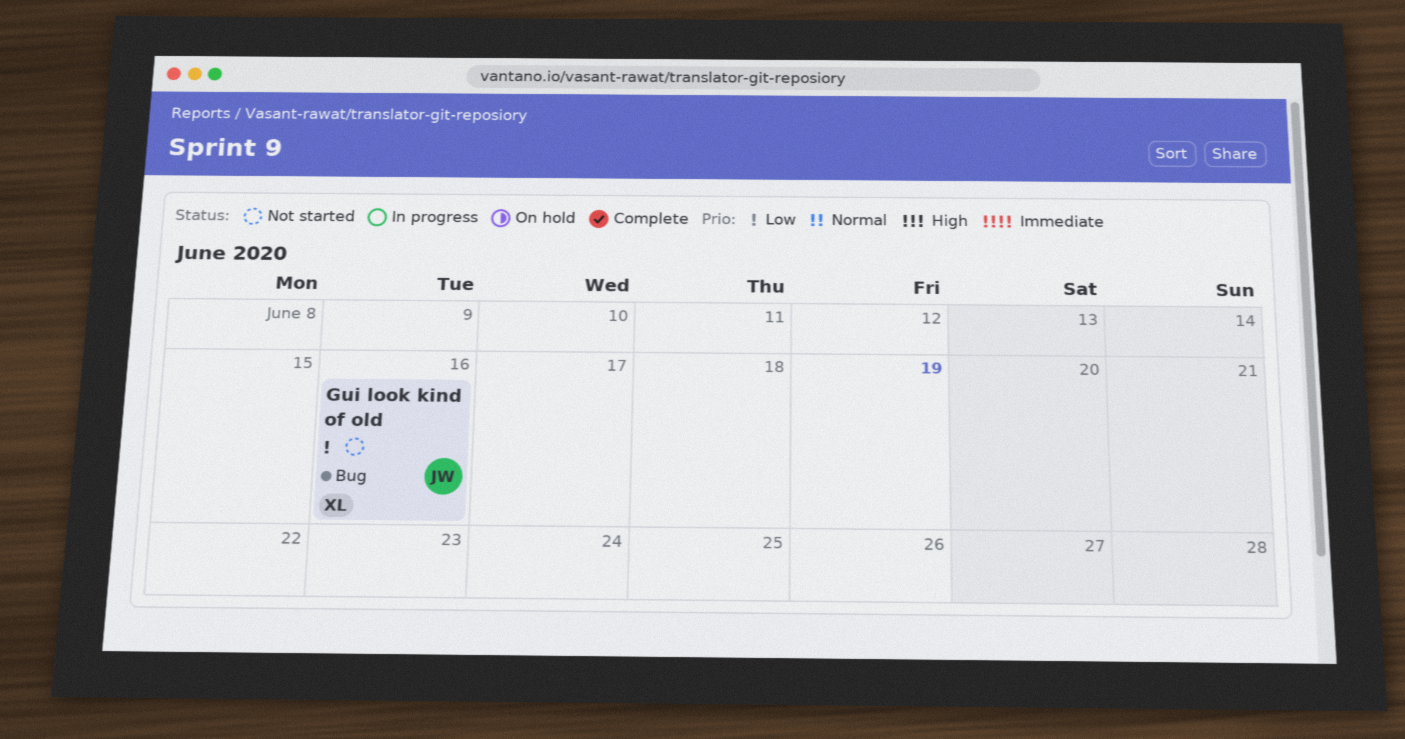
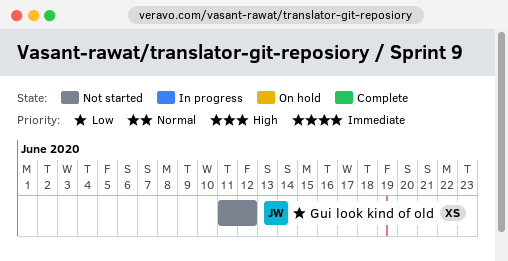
Gui look kind of old, estimate: XL -> XS
Gui look kind of old, due: Jun 16 -> Jun 12

